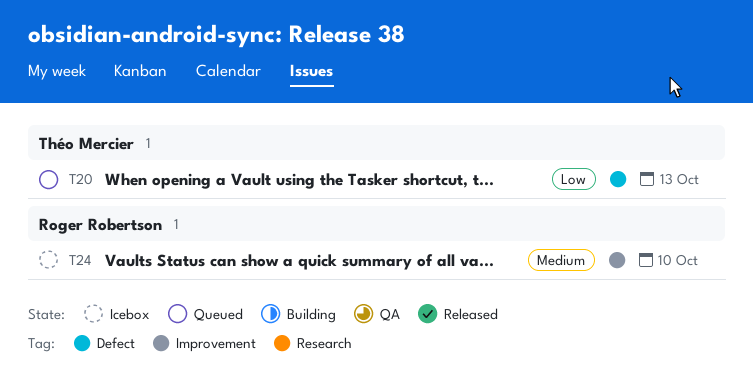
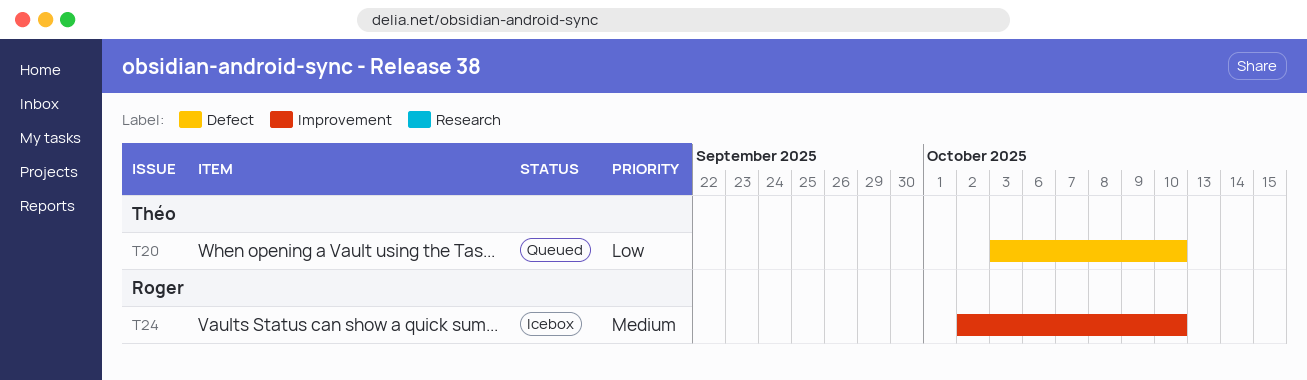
T20, due: Oct 13 -> Oct 10

